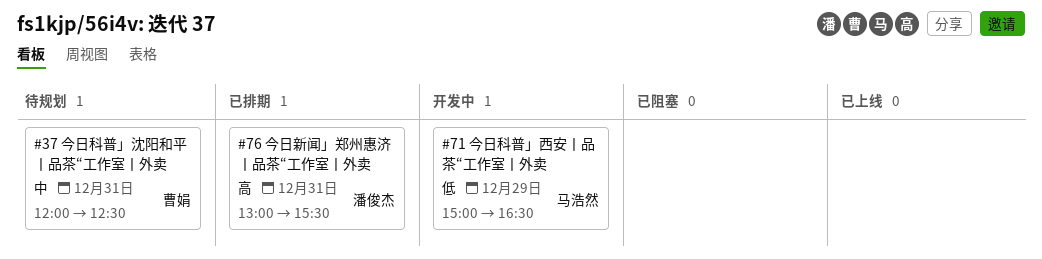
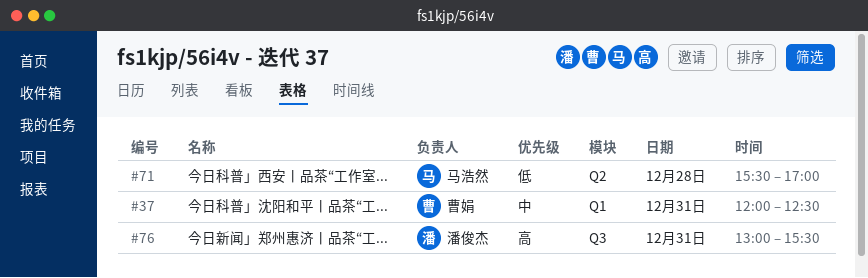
#71, day: Dec 29 -> Dec 28
#71, begins: 15:00 -> 15:30
#71, ends: 16:30 -> 17:00

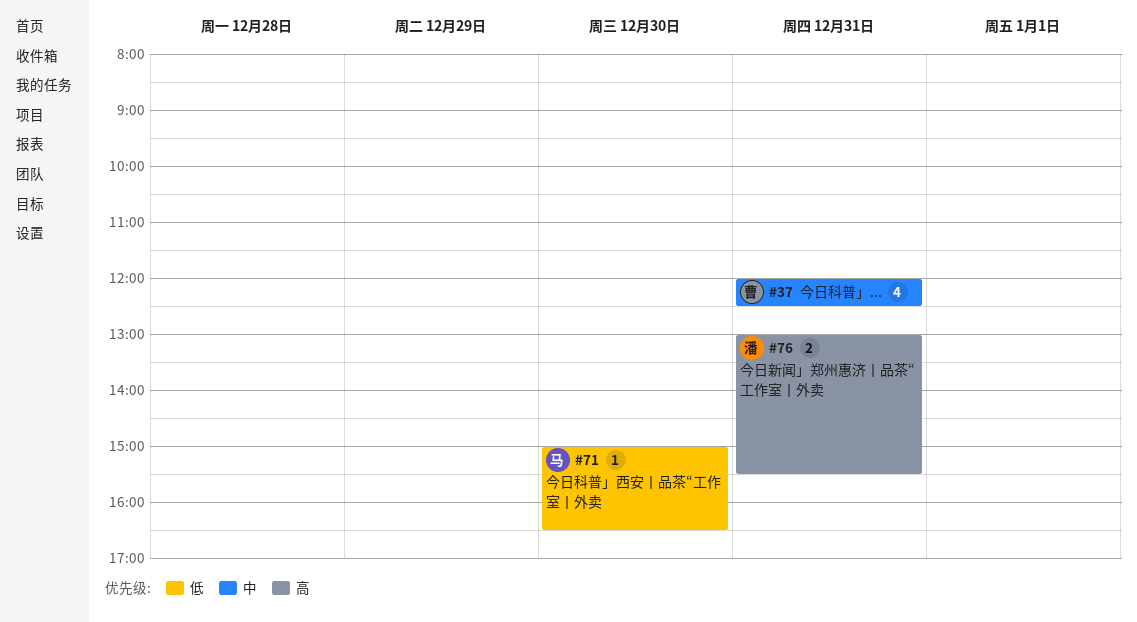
#71, day: Dec 28 -> Dec 30
#71, begins: 15:30 -> 15:00
#71, ends: 17:00 -> 16:30

